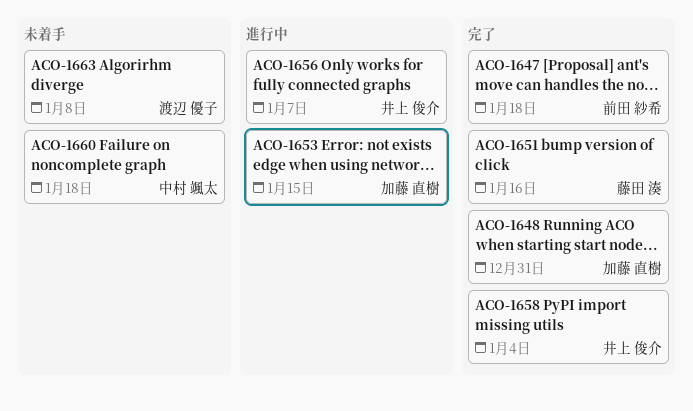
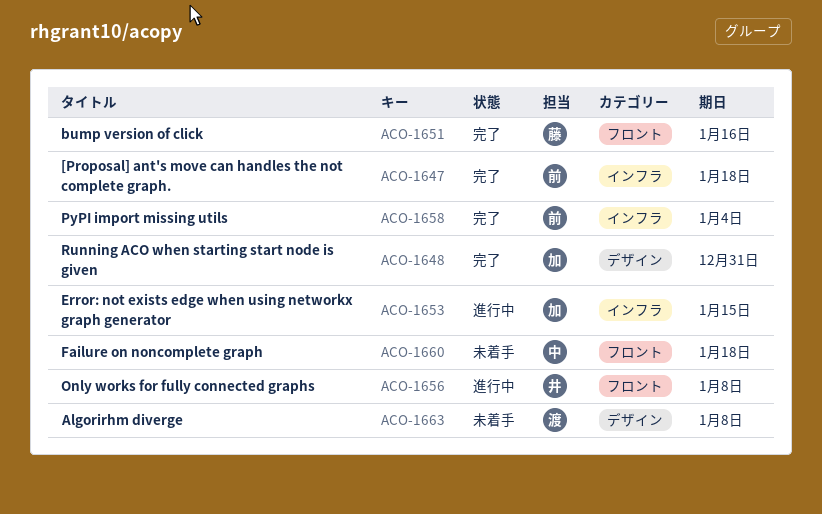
ACO-1656, due: Jan 7 -> Jan 8
ACO-1658, owner: 井上 俊介 -> 前田 紗希

